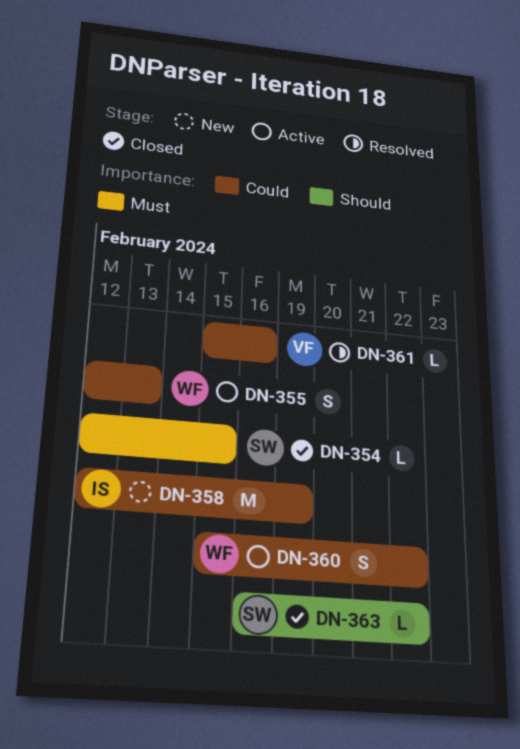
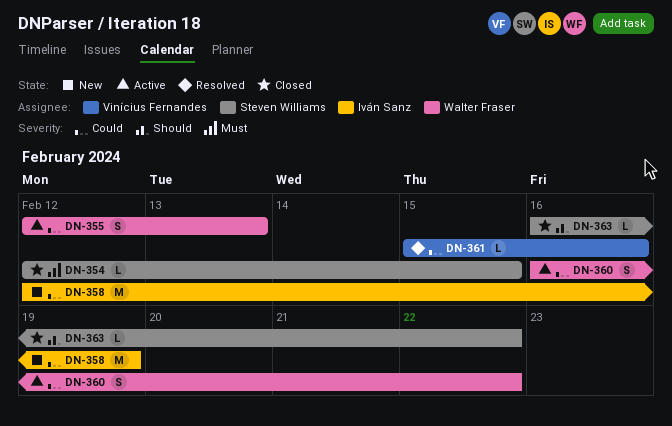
DN-360, start: Feb 15 -> Feb 16

